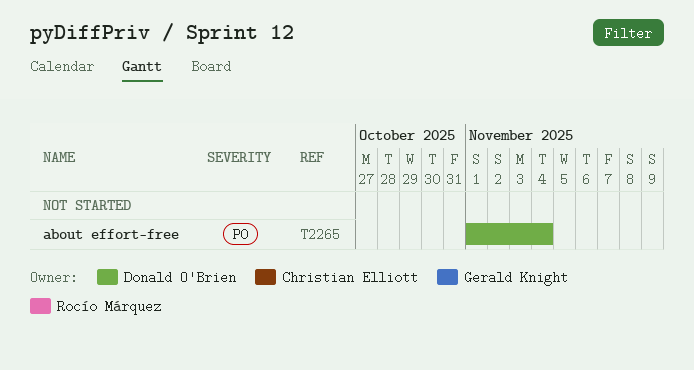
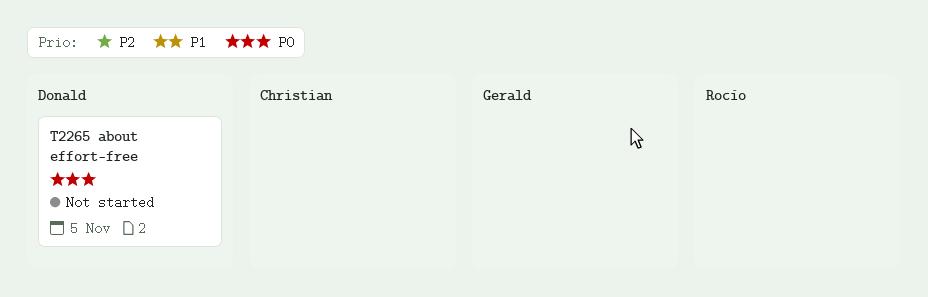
T2265, due: Nov 4 -> Nov 5

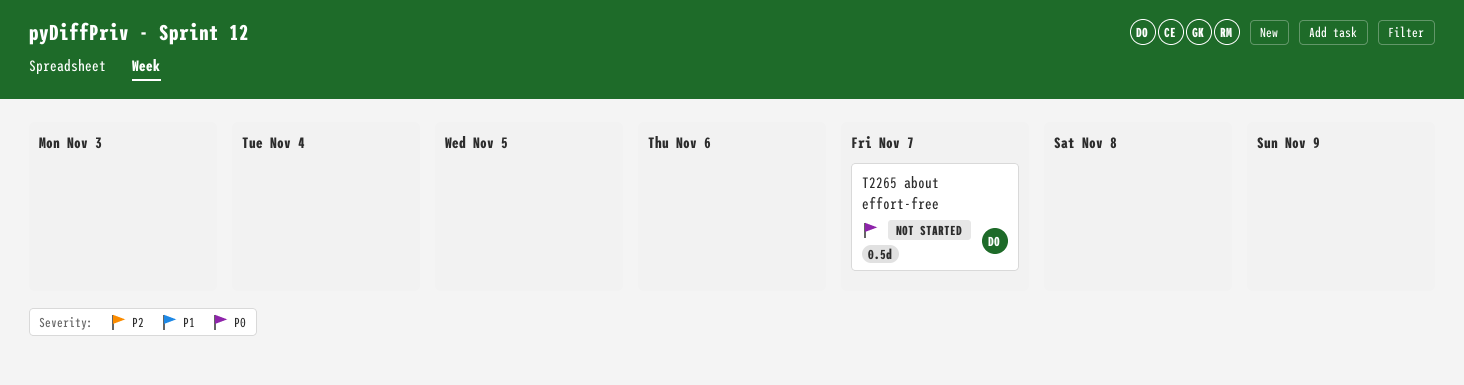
T2265, due: Nov 5 -> Nov 7

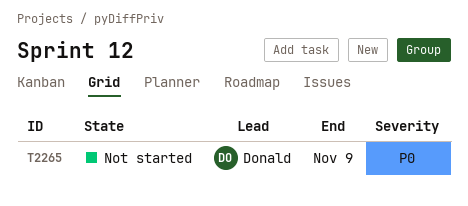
T2265, due: Nov 7 -> Nov 9

